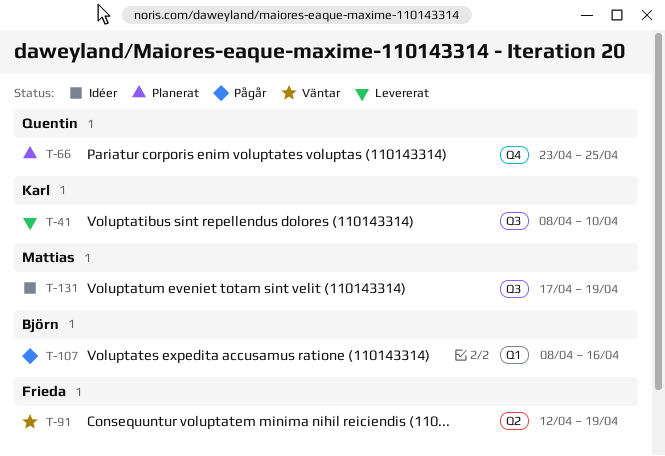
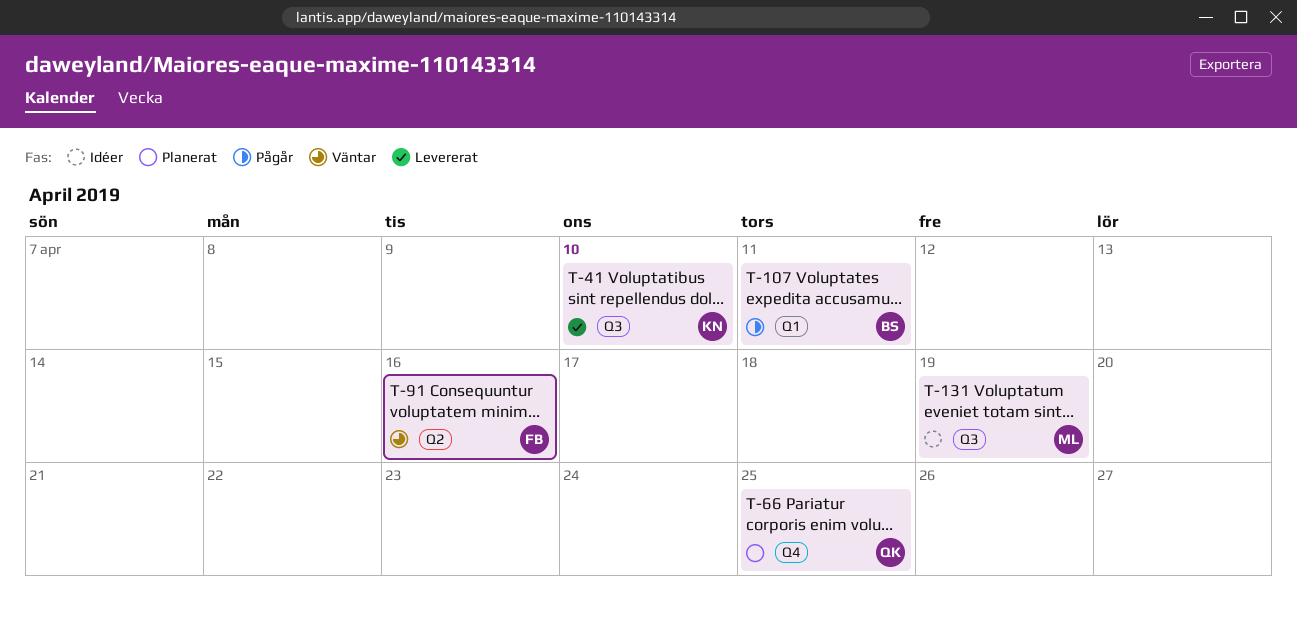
T-91, due: Apr 19 -> Apr 16
T-107, due: Apr 16 -> Apr 11

